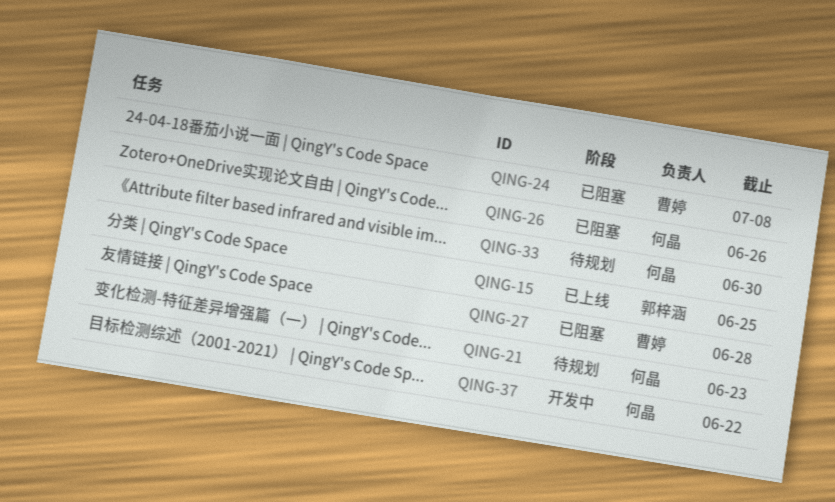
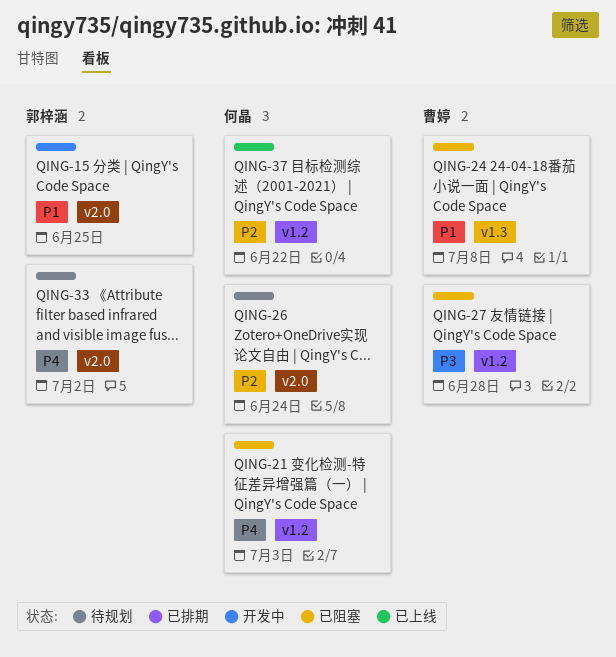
QING-15, status: 已上线 -> 开发中
QING-21, status: 待规划 -> 已阻塞
QING-21, due: Jun 23 -> Jul 3
QING-26, status: 已阻塞 -> 待规划
QING-26, due: Jun 26 -> Jun 24
QING-33, owner: 何晶 -> 郭梓涵
QING-33, due: Jun 30 -> Jul 2
QING-37, status: 开发中 -> 已上线

